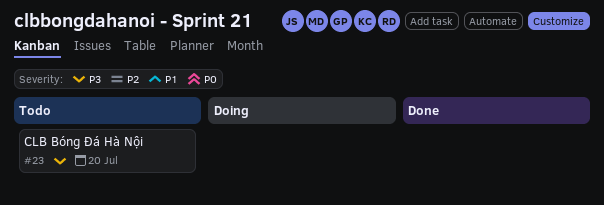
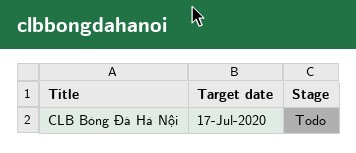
CLB Bóng Đá Hà Nội, due: Jul 20 -> Jul 17

